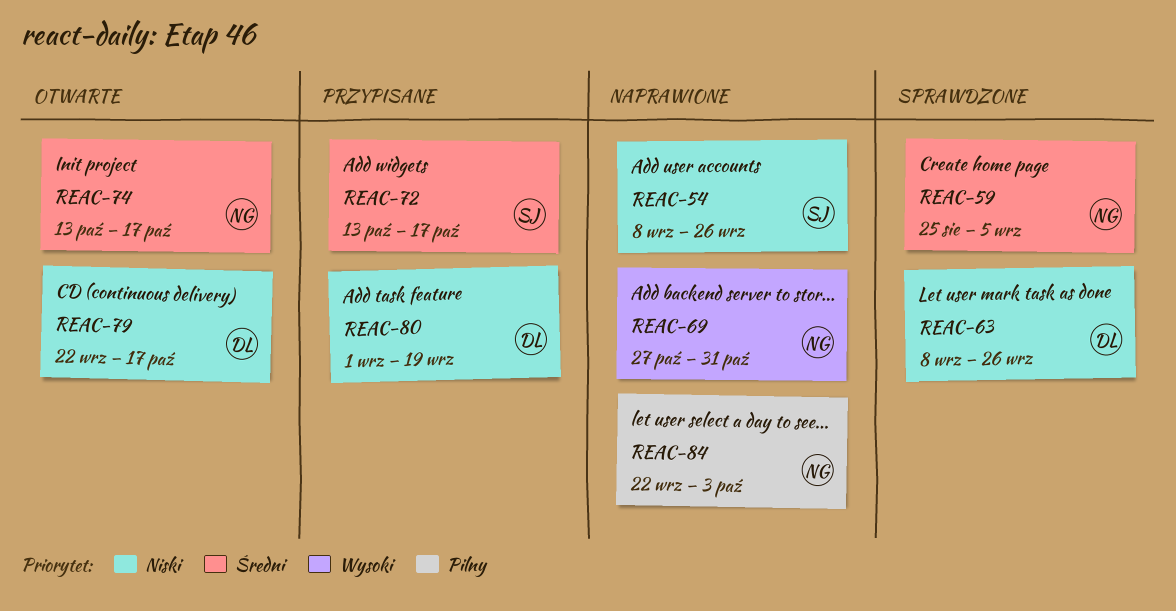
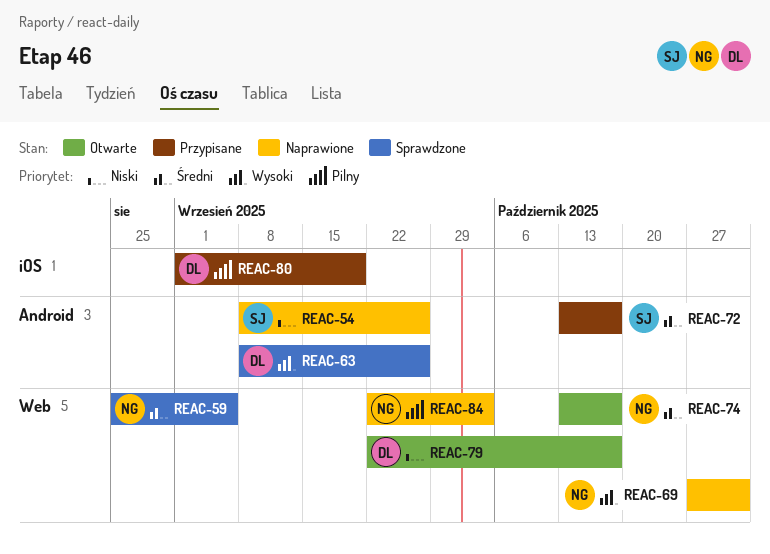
REAC-63, priority: Niski -> Wysoki
REAC-80, priority: Niski -> Pilny

